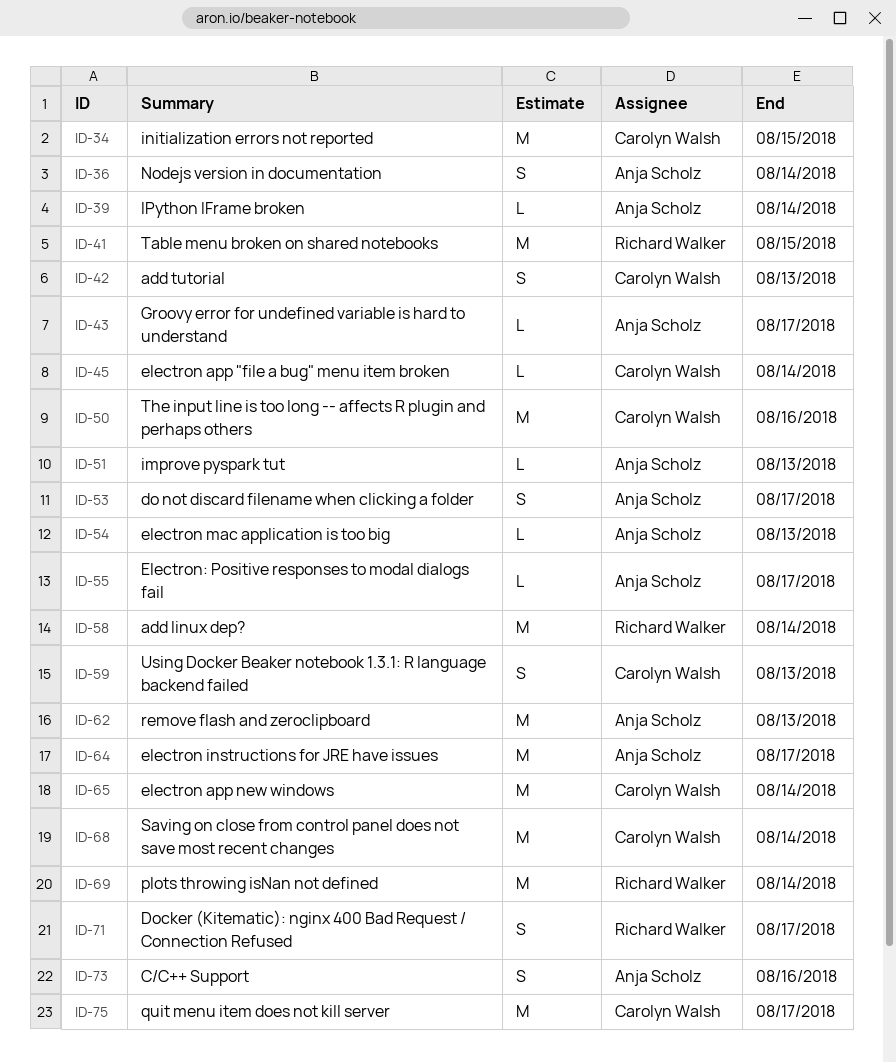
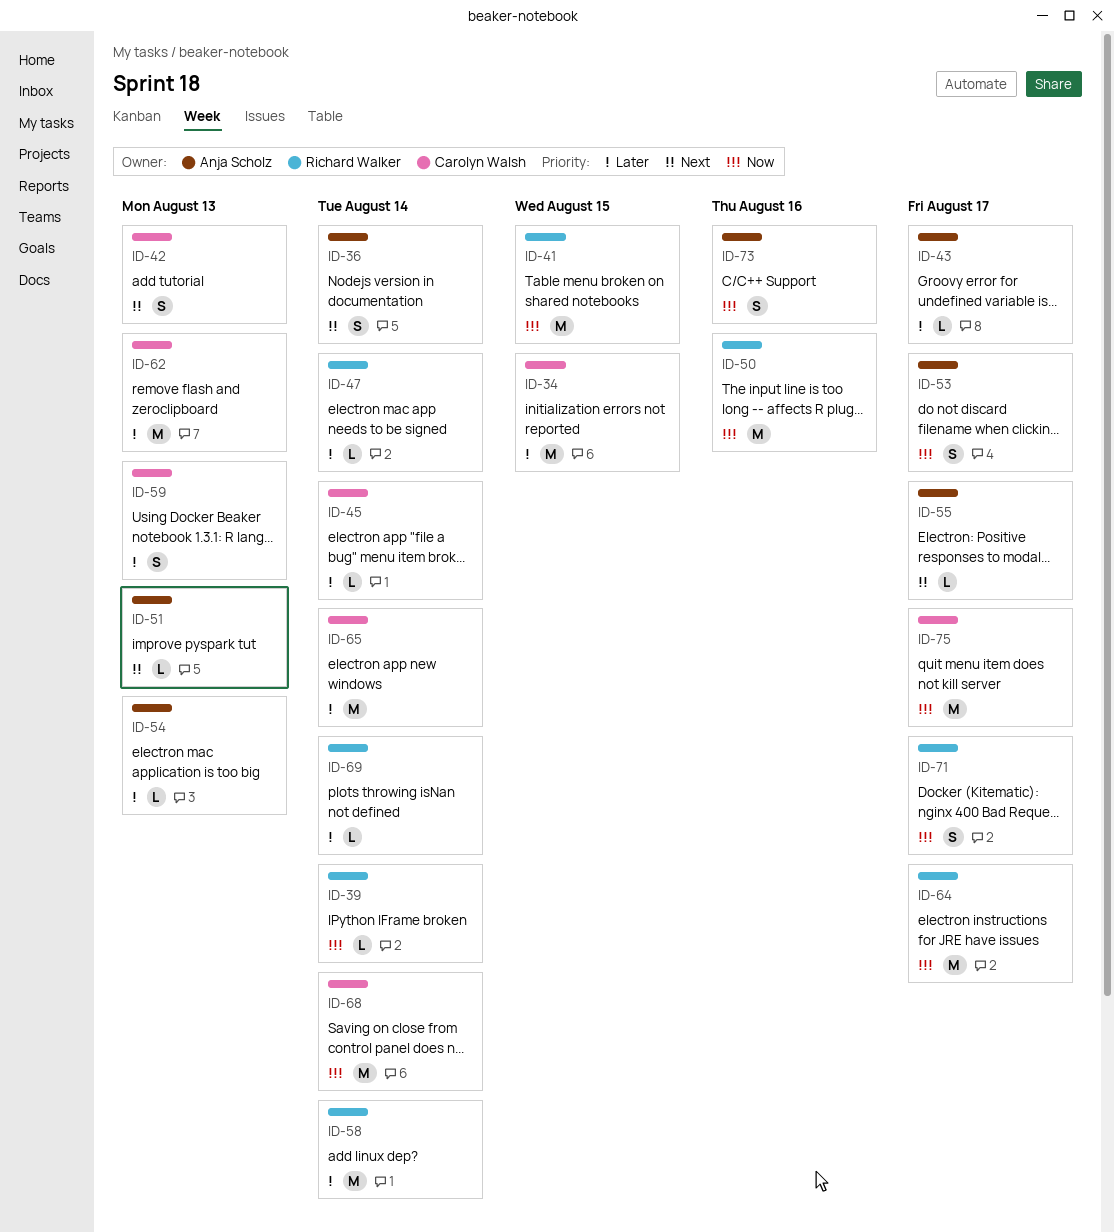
ID-39, owner: Anja Scholz -> Richard Walker
ID-47: none -> present
ID-50, owner: Carolyn Walsh -> Richard Walker
ID-62, owner: Anja Scholz -> Carolyn Walsh
ID-64, owner: Anja Scholz -> Richard Walker
ID-69, estimate: M -> L

